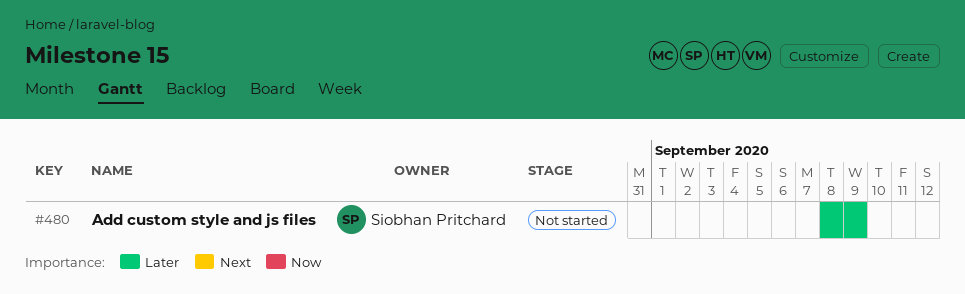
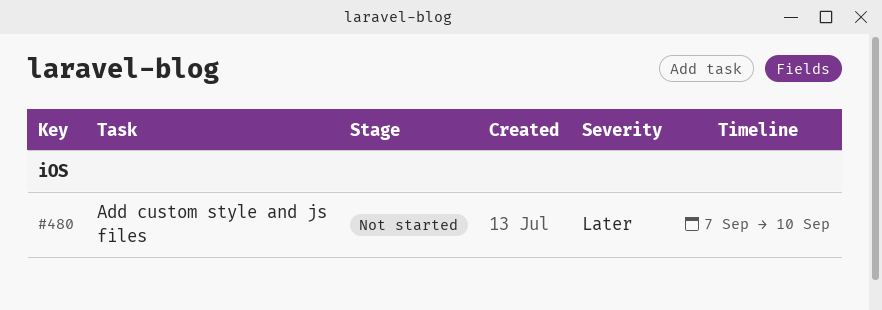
#480, start: Sep 8 -> Sep 7
#480, due: Sep 9 -> Sep 10

